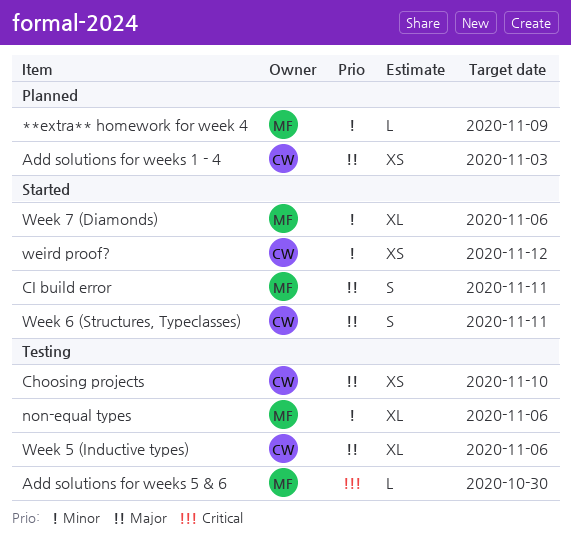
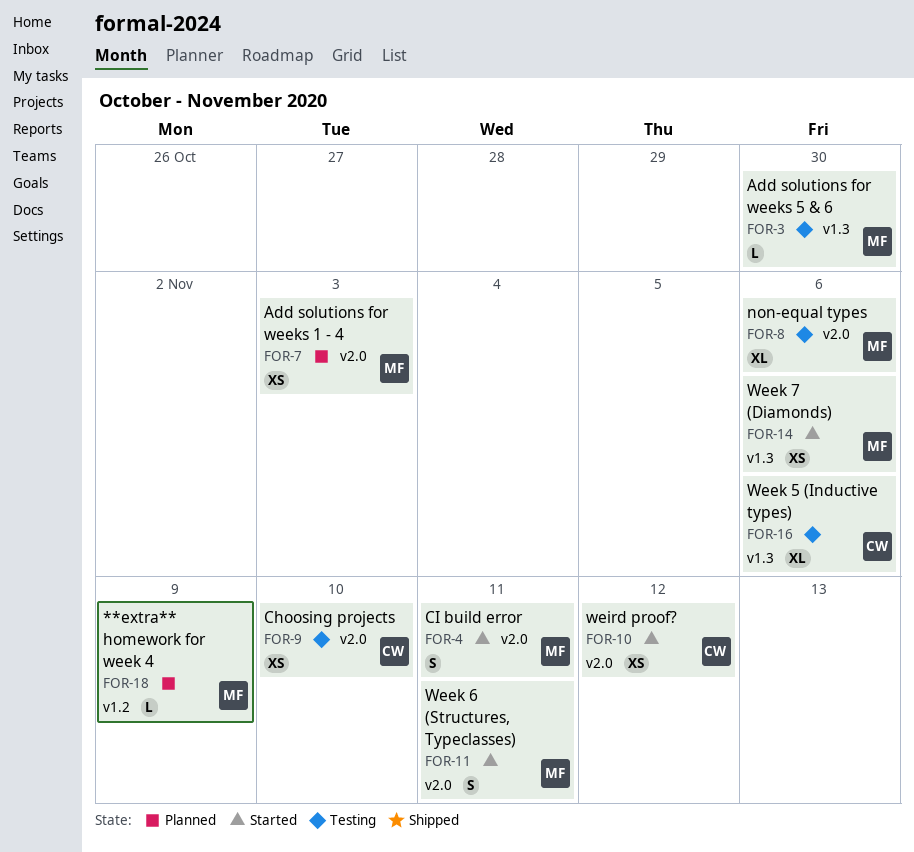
Add solutions for weeks 1 - 4, owner: CW -> MF
Week 6 (Structures, Typeclasses), owner: CW -> MF
Week 7 (Diamonds), estimate: XL -> XS

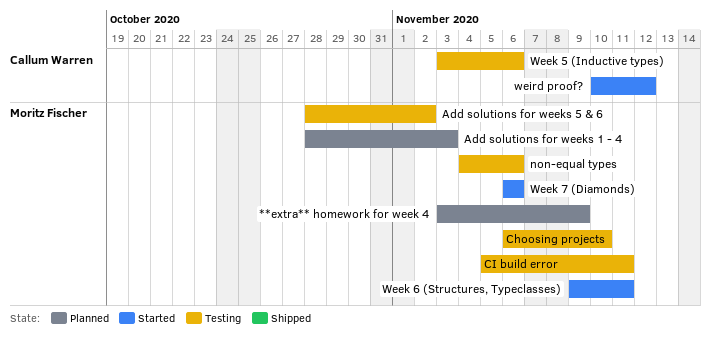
Add solutions for weeks 5 & 6, due: Oct 30 -> Nov 2
Choosing projects, owner: Callum Warren -> Moritz Fischer
CI build error, status: Started -> Testing

